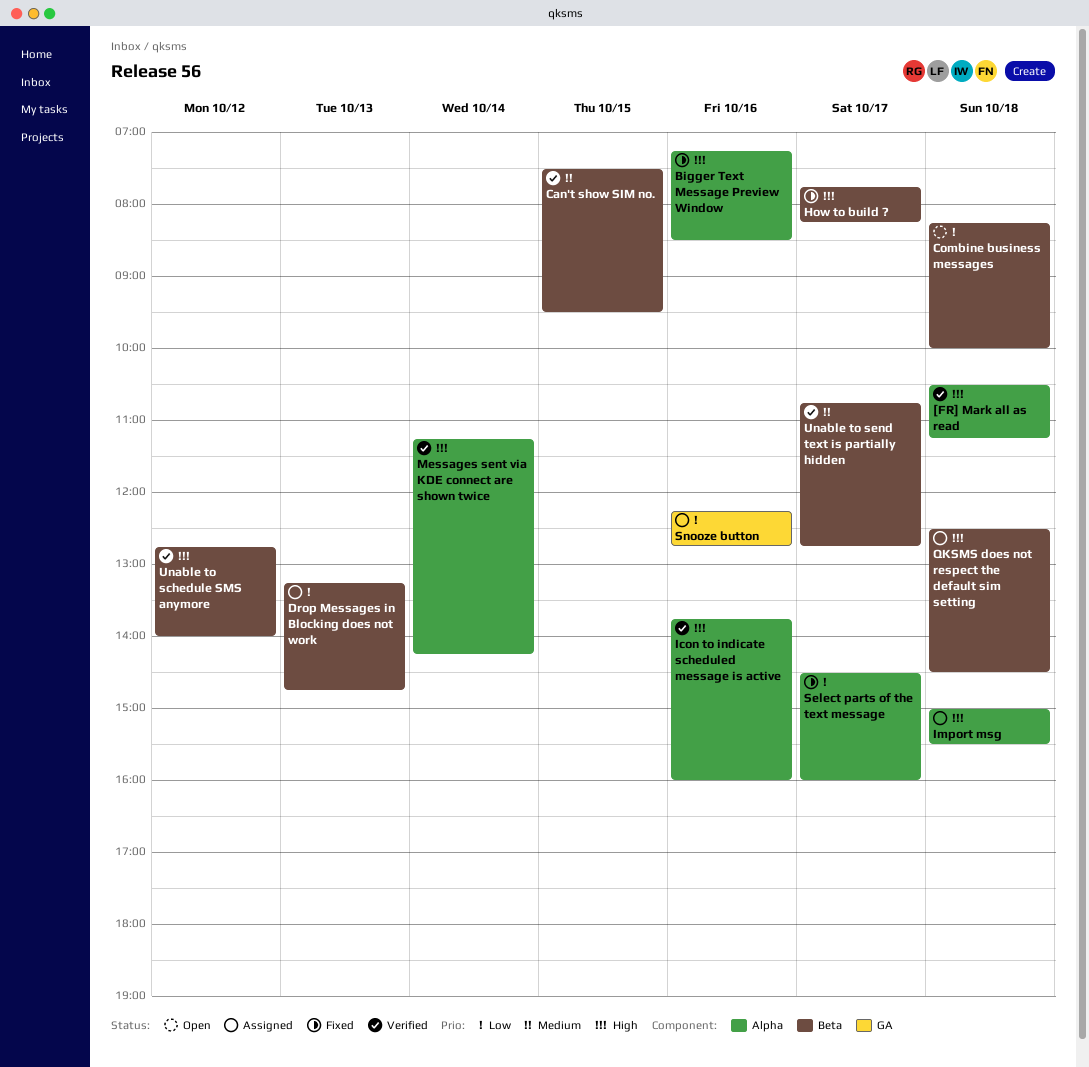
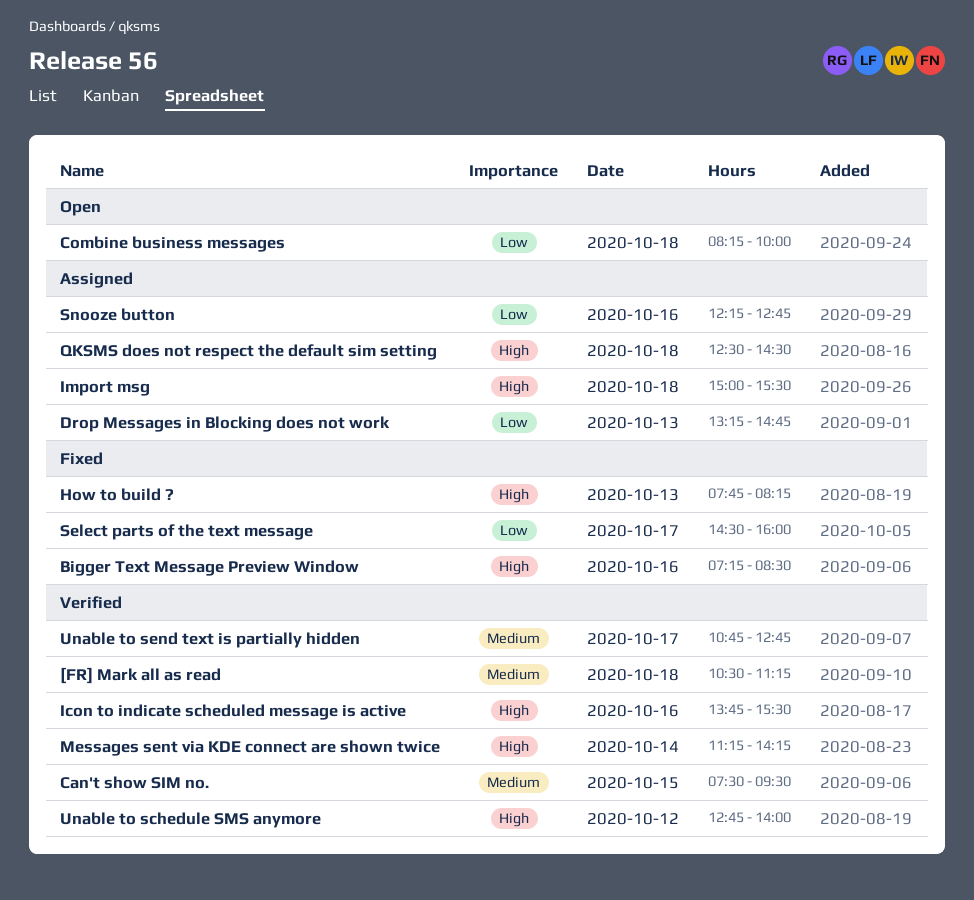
[FR] Mark all as read, priority: High -> Medium
How to build ?, day: Oct 17 -> Oct 13
Icon to indicate scheduled message is active, ends: 16:00 -> 15:30

